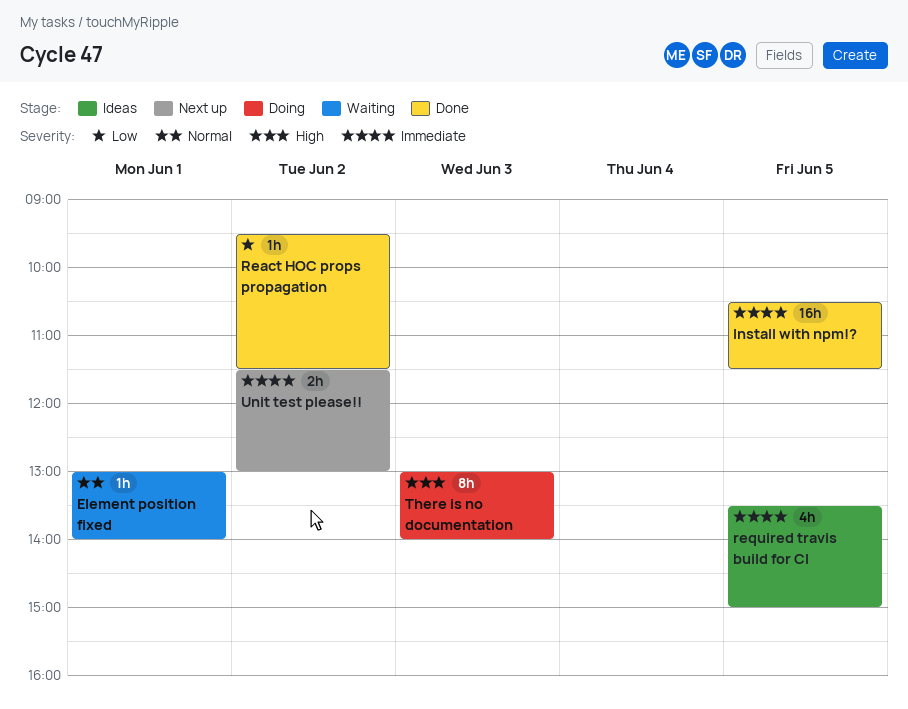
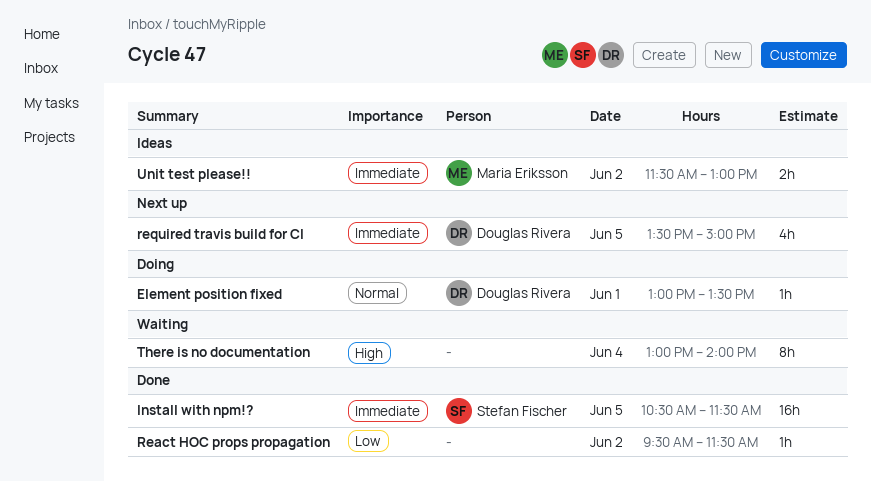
Element position fixed, status: Waiting -> Doing
Element position fixed, ends: 14:00 -> 13:30
required travis build for CI, status: Ideas -> Next up
There is no documentation, status: Doing -> Waiting
There is no documentation, day: Jun 3 -> Jun 4
Unit test please!!, status: Next up -> Ideas

